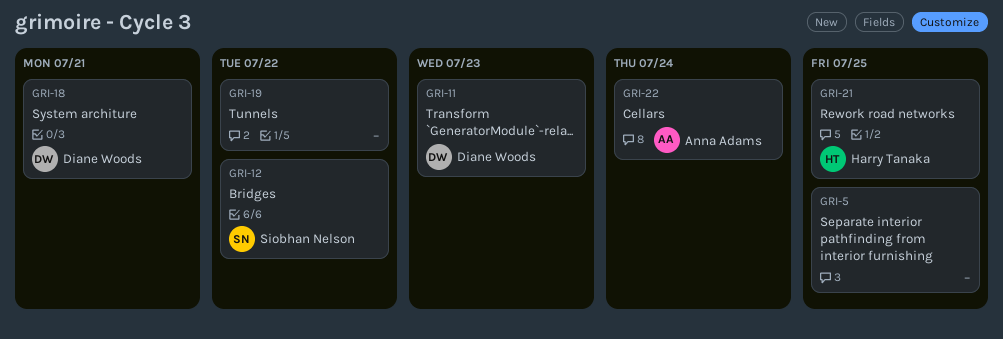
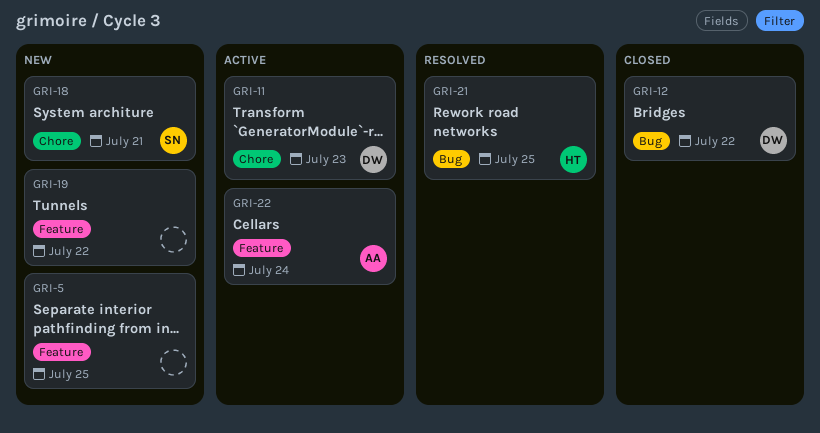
GRI-12, owner: Siobhan Nelson -> Diane Woods
GRI-18, owner: Diane Woods -> Siobhan Nelson

